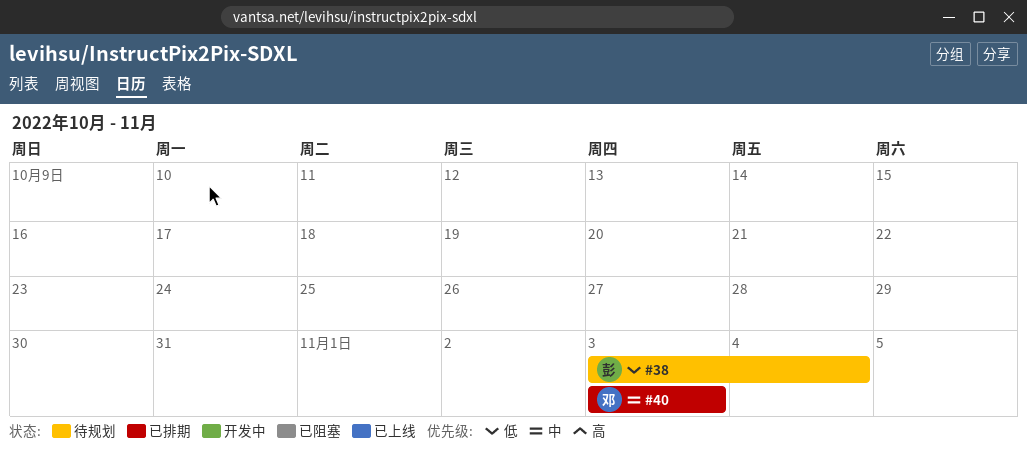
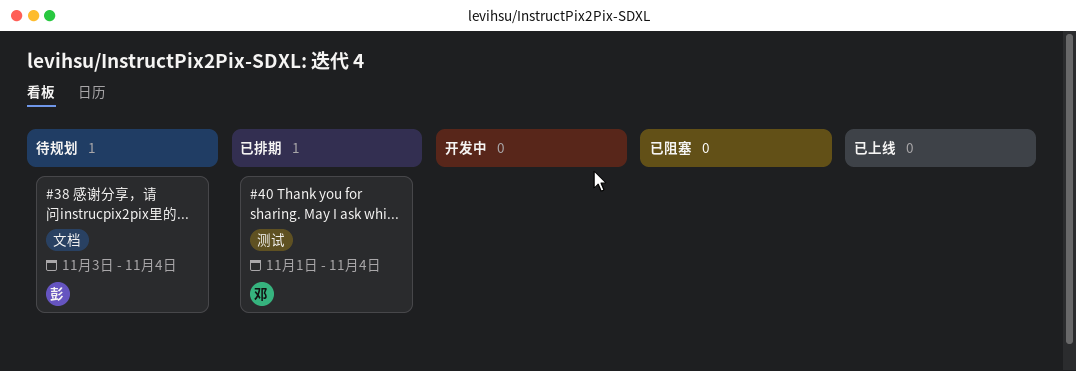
#40, start: Nov 3 -> Nov 1
#40, due: Nov 3 -> Nov 4

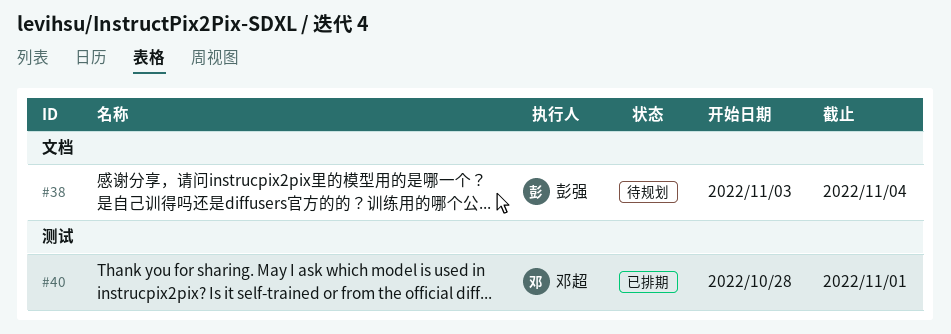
#40, start: Nov 1 -> Oct 28
#40, due: Nov 4 -> Nov 1

